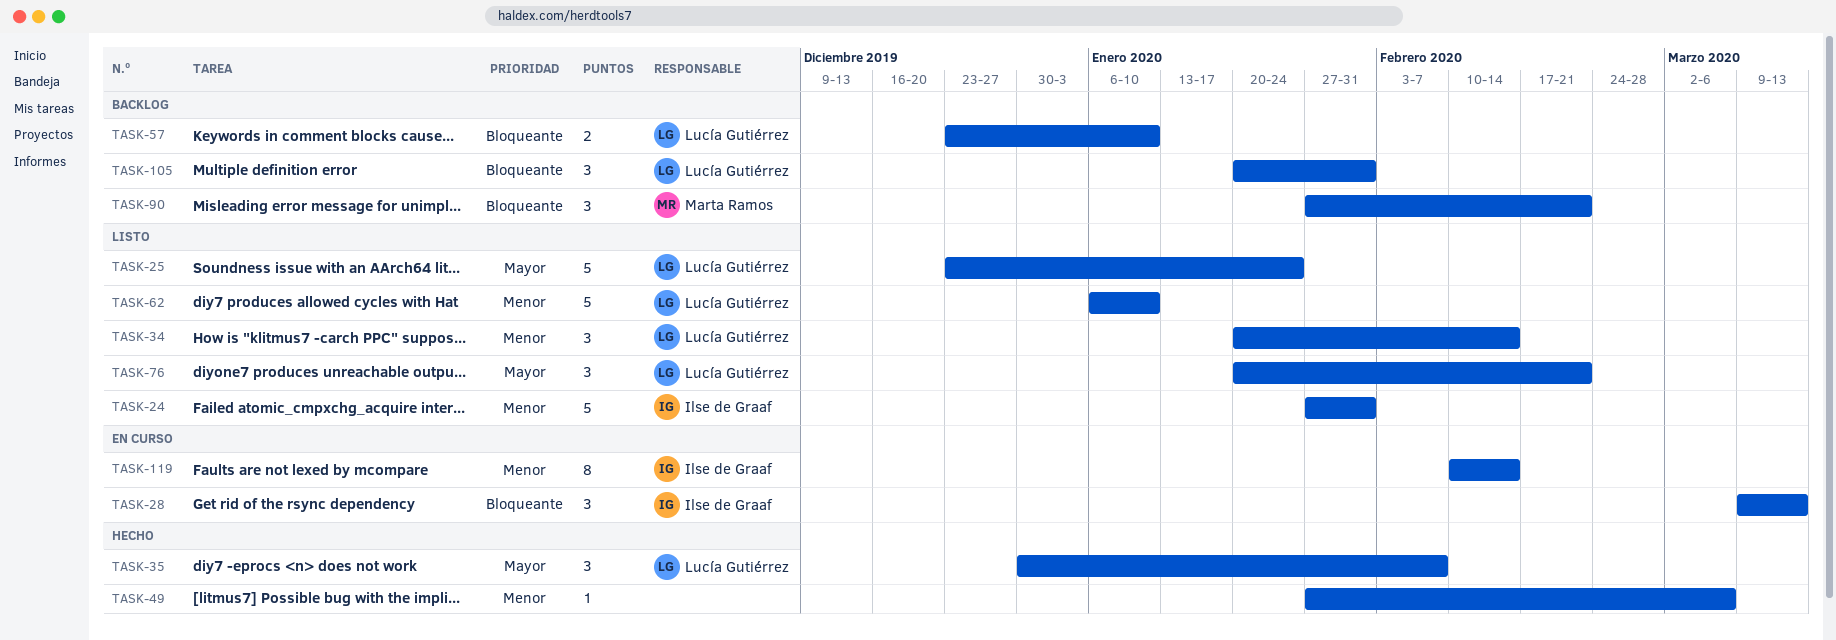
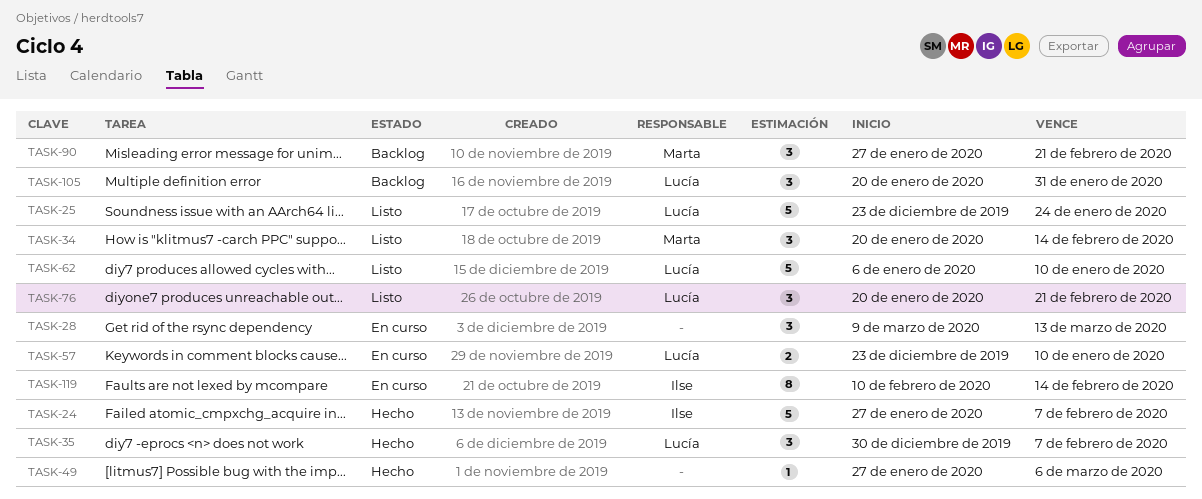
TASK-24, status: Listo -> Hecho
TASK-24, due: Jan 31 -> Feb 7
TASK-28, owner: Ilse de Graaf -> none
TASK-34, owner: Lucía Gutiérrez -> Marta Ramos
TASK-57, status: Backlog -> En curso

